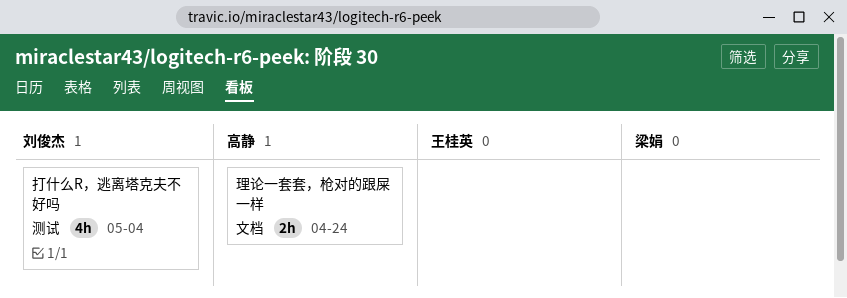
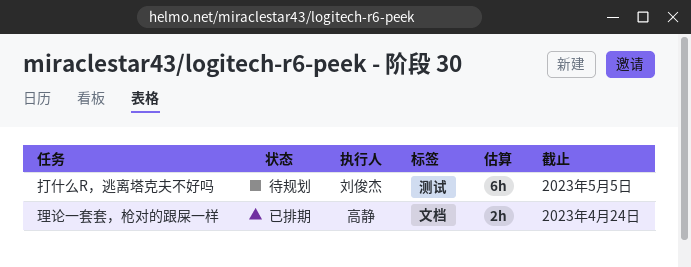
打什么R，逃离塔克夫不好吗, estimate: 4h -> 6h
打什么R，逃离塔克夫不好吗, due: May 4 -> May 5

